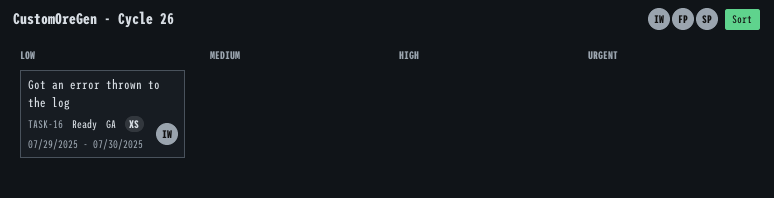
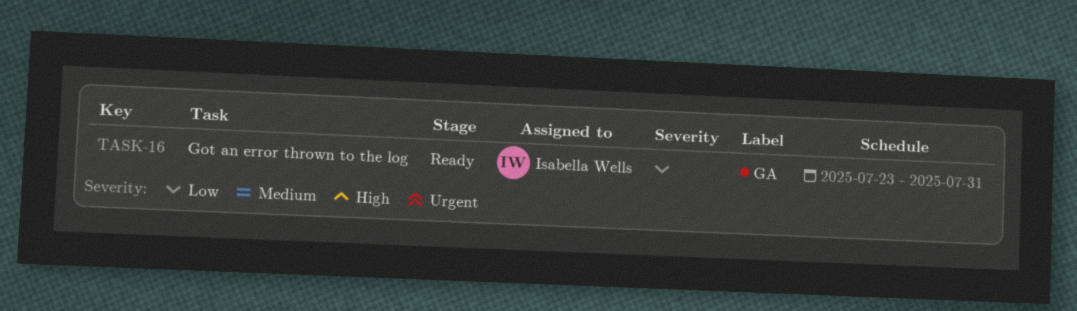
TASK-16, start: Jul 29 -> Jul 23
TASK-16, due: Jul 30 -> Jul 31

